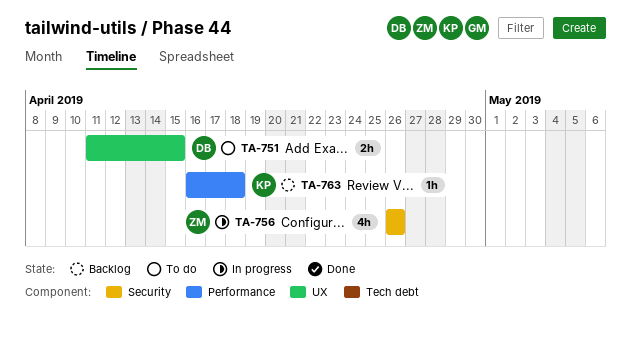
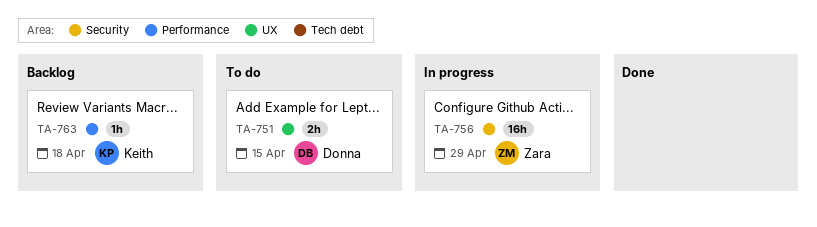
TA-756, estimate: 4h -> 16h
TA-756, due: Apr 26 -> Apr 29

